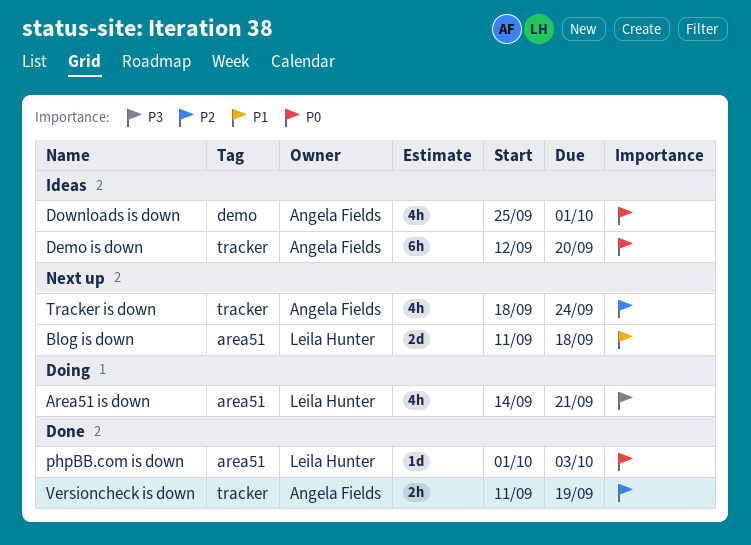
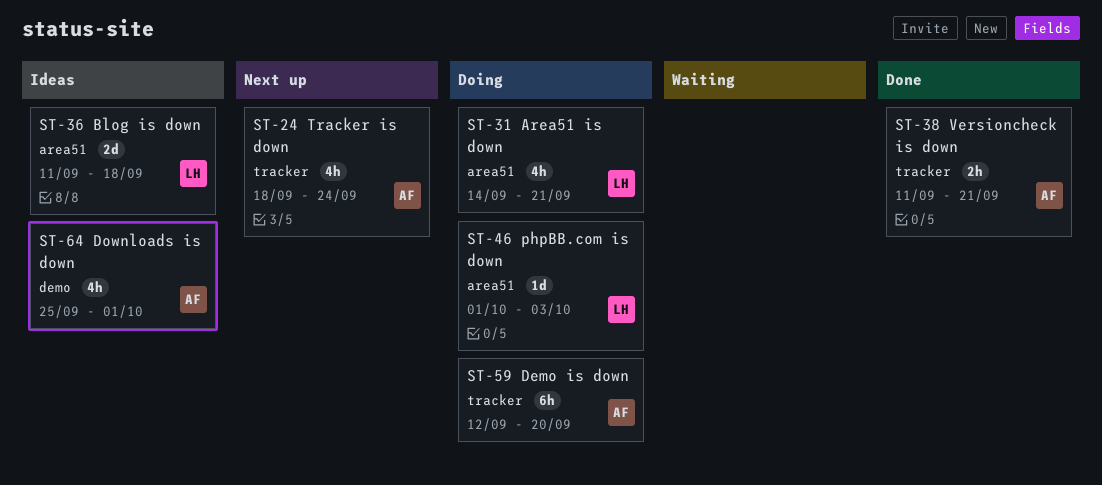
Blog is down, status: Next up -> Ideas
Demo is down, status: Ideas -> Doing
phpBB.com is down, status: Done -> Doing
Versioncheck is down, due: Sep 19 -> Sep 21

